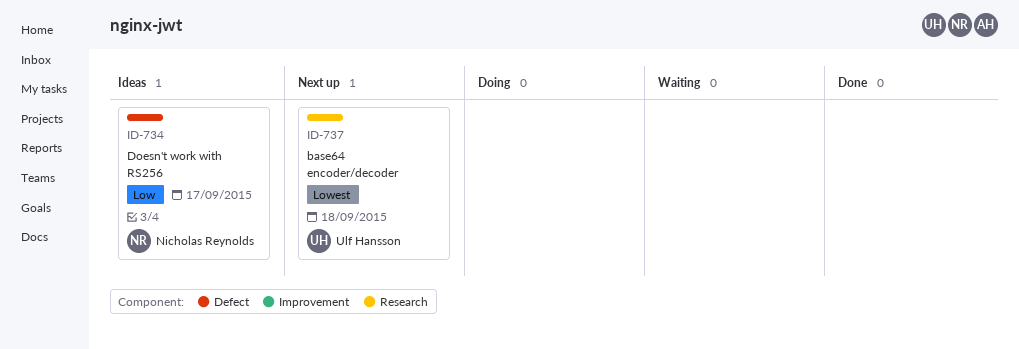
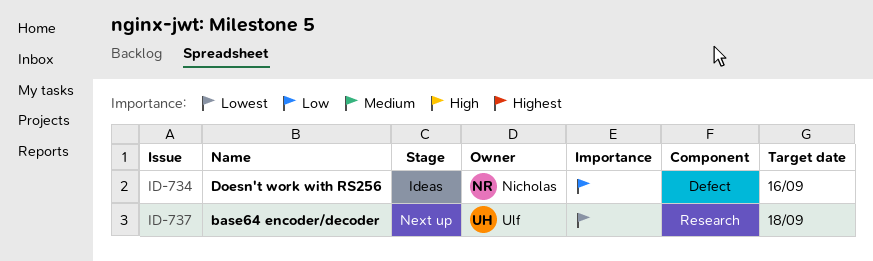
ID-734, due: Sep 17 -> Sep 16

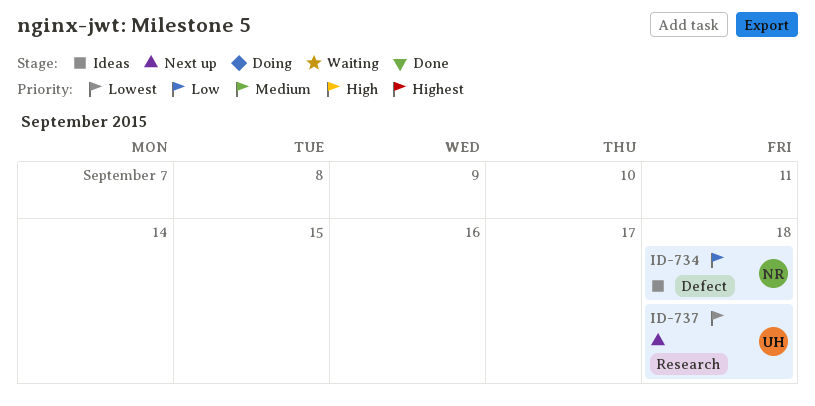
ID-734, due: Sep 16 -> Sep 18

